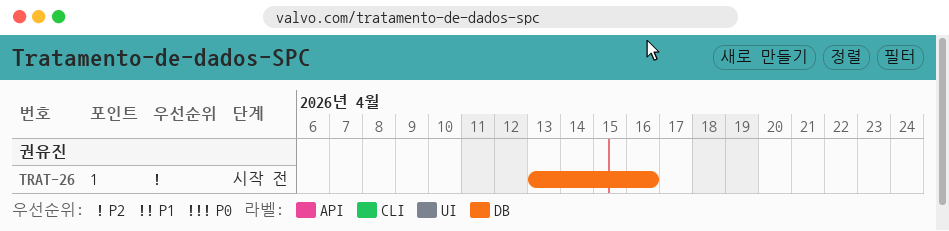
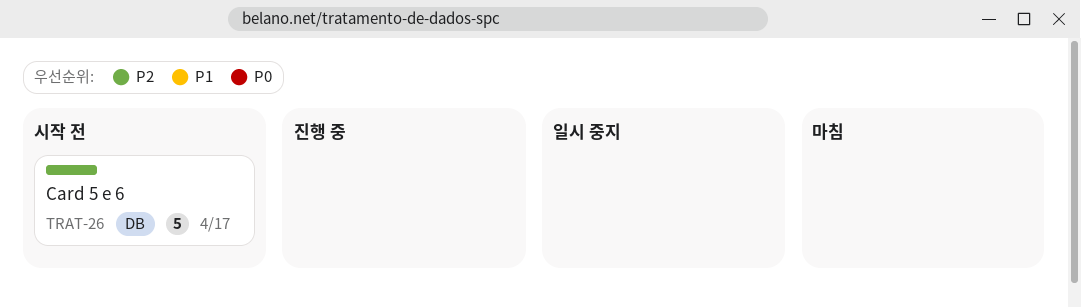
TRAT-26, estimate: 1 -> 5
TRAT-26, due: Apr 16 -> Apr 17

